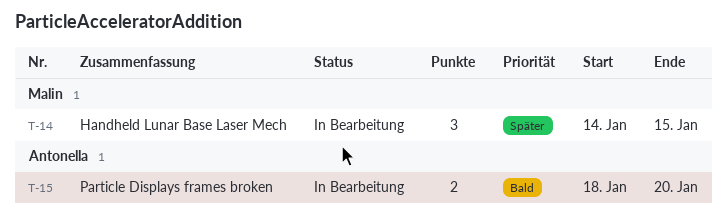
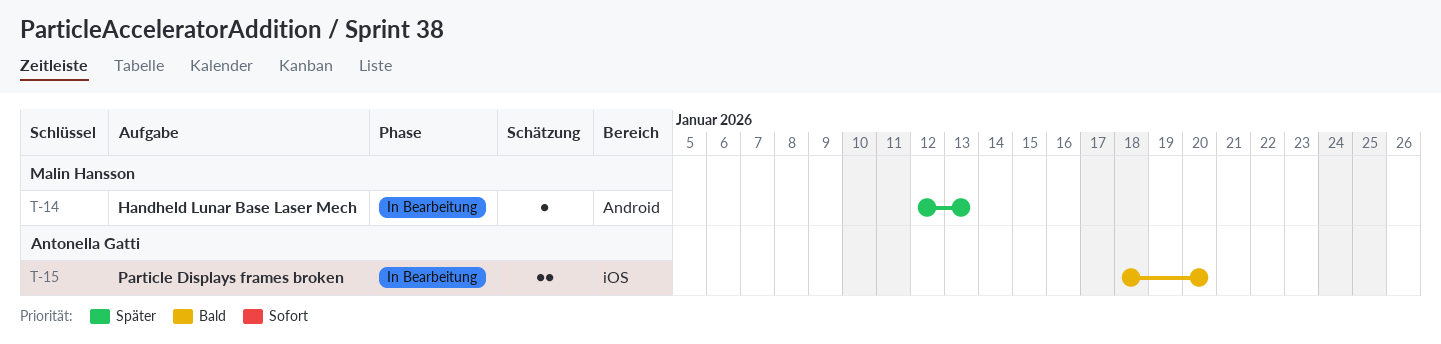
T-14, estimate: 3 -> 1
T-14, start: Jan 14 -> Jan 12
T-14, due: Jan 15 -> Jan 13

